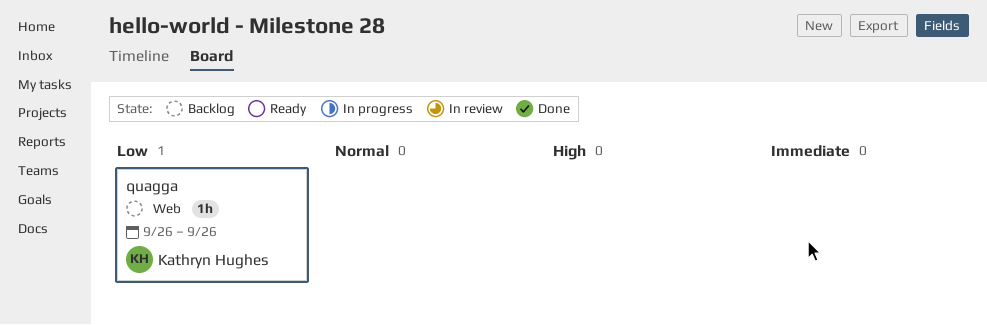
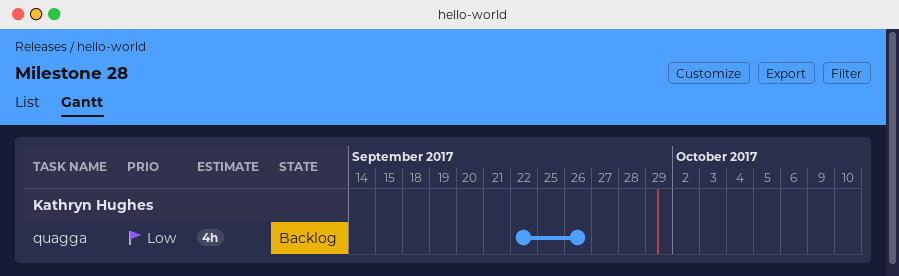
quagga, estimate: 1h -> 4h
quagga, start: Sep 26 -> Sep 22

